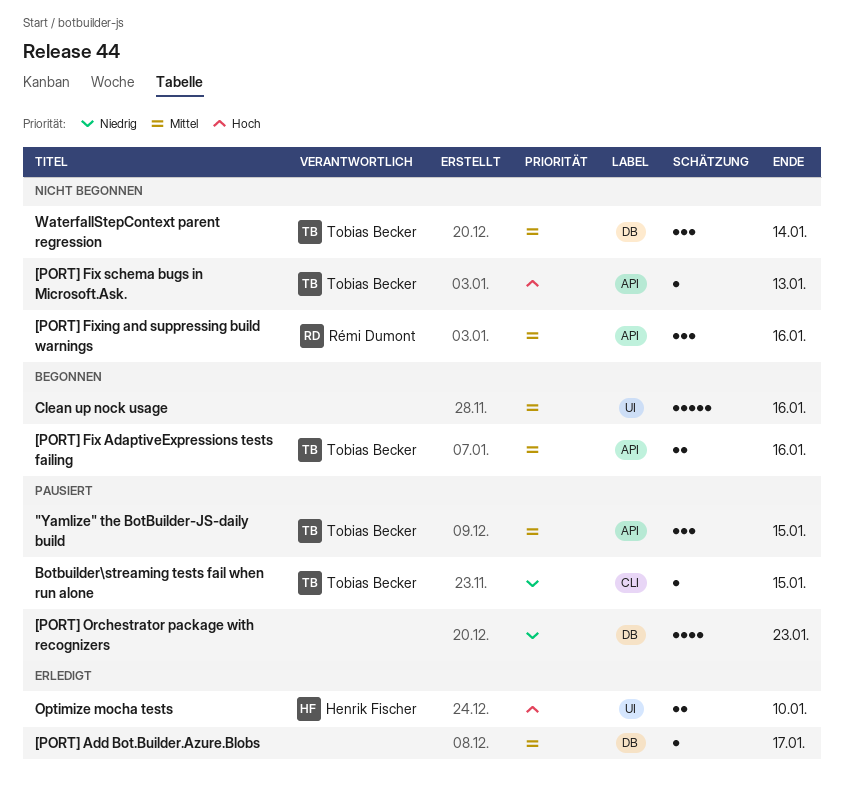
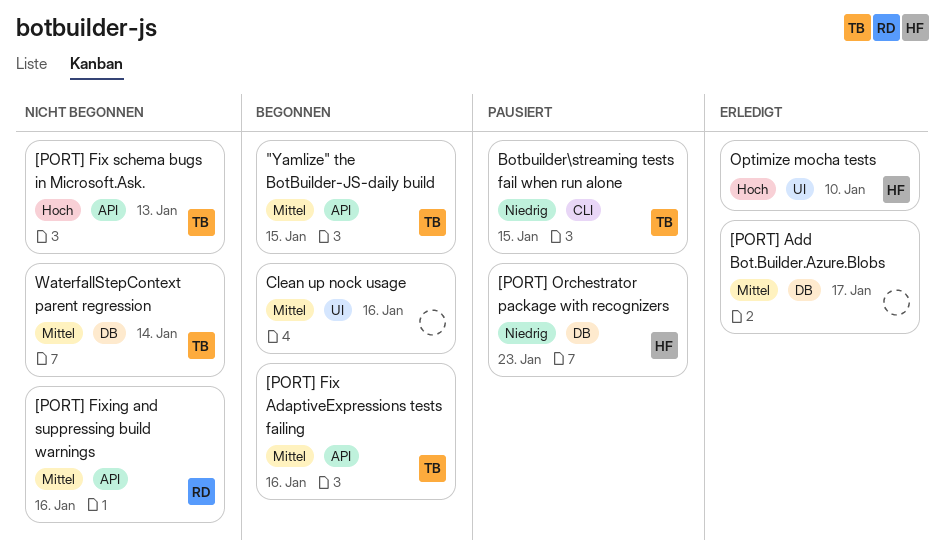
"Yamlize" the BotBuilder-JS-daily build, status: Pausiert -> Begonnen
[PORT] Orchestrator package with recognizers, owner: none -> Henrik Fischer

